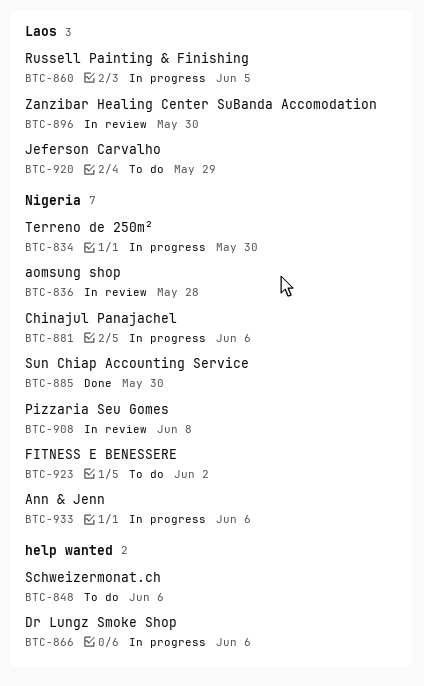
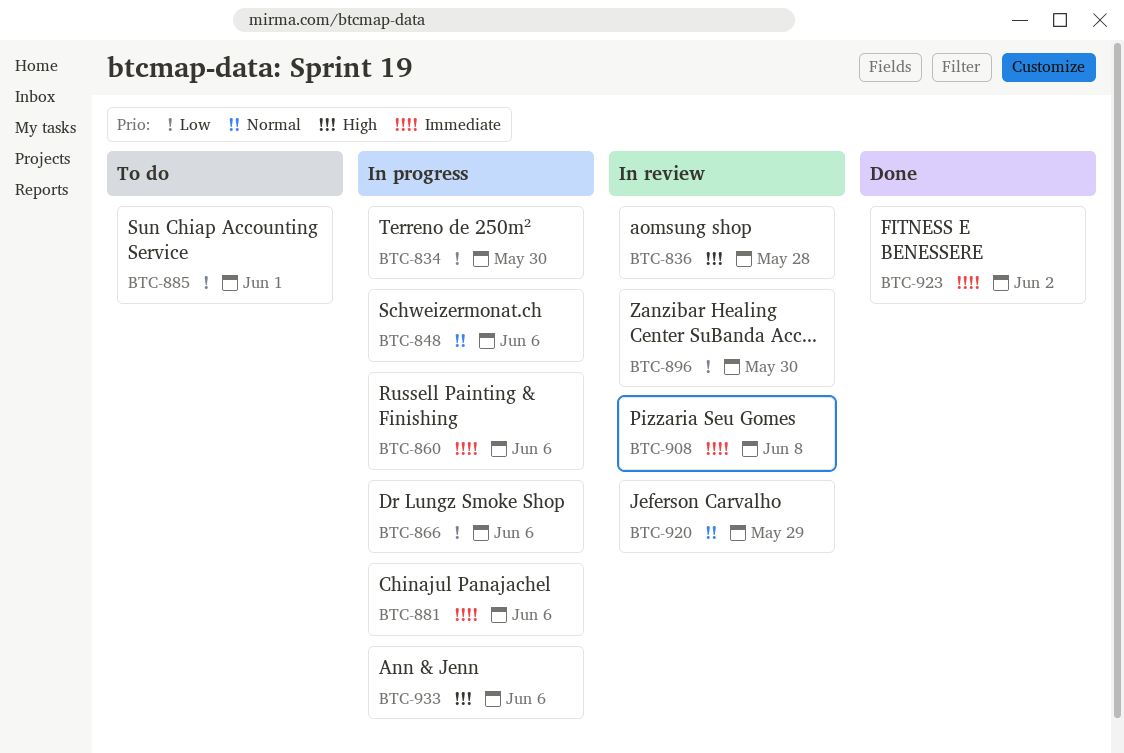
BTC-848, status: To do -> In progress
BTC-860, due: Jun 5 -> Jun 6
BTC-885, status: Done -> To do
BTC-885, due: May 30 -> Jun 1
BTC-920, status: To do -> In review
BTC-923, status: To do -> Done

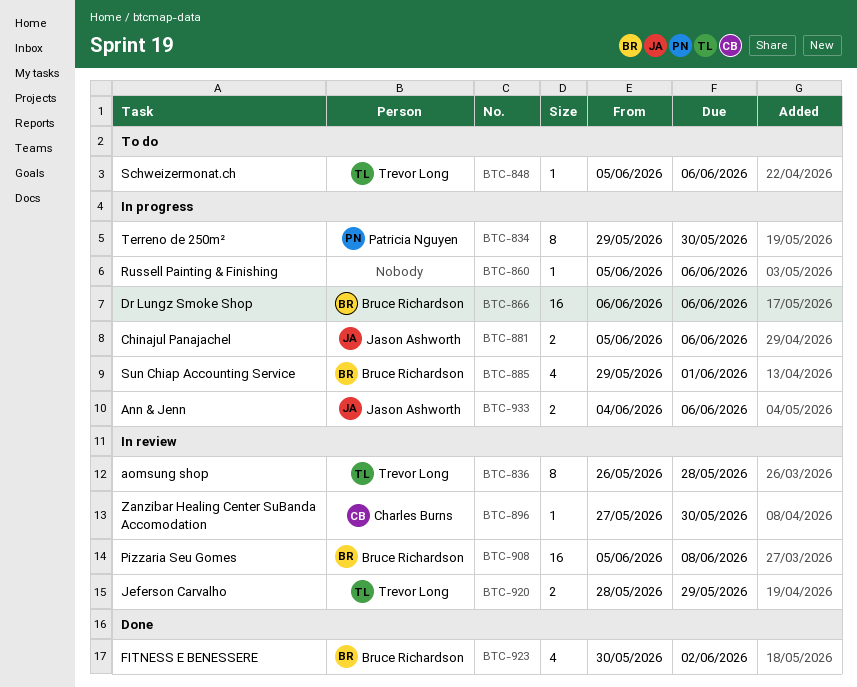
BTC-848, status: In progress -> To do
BTC-885, status: To do -> In progress

